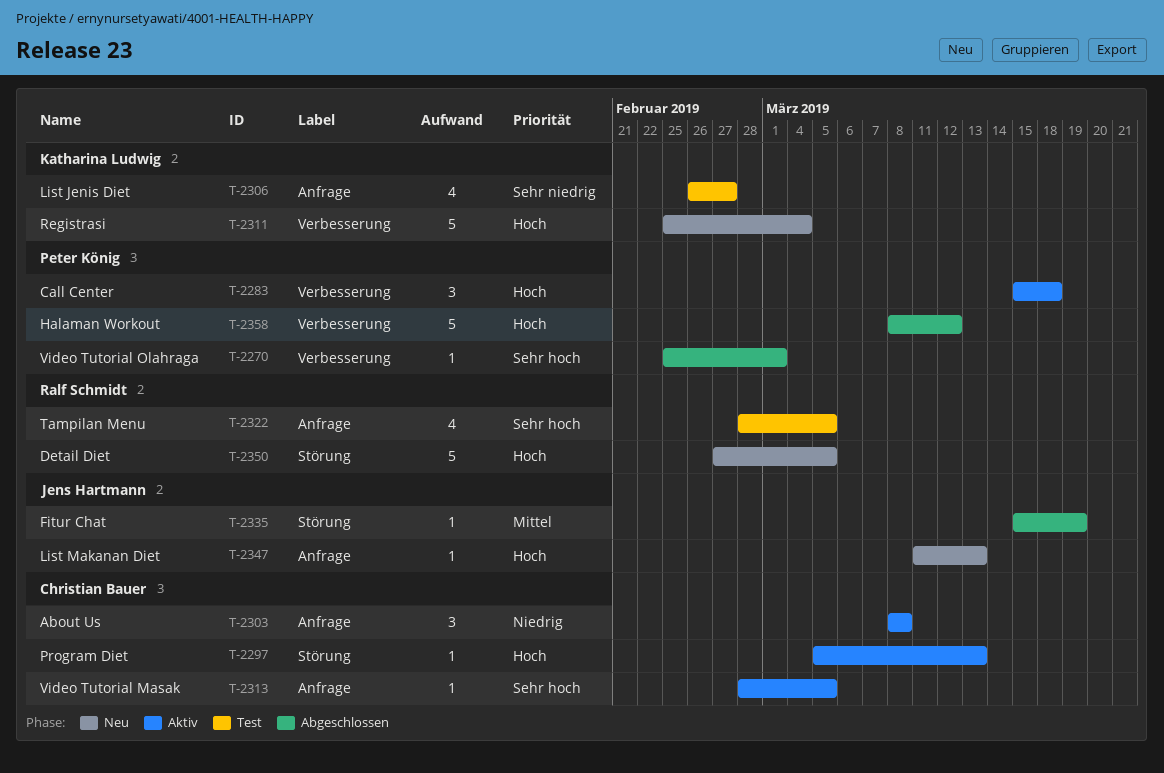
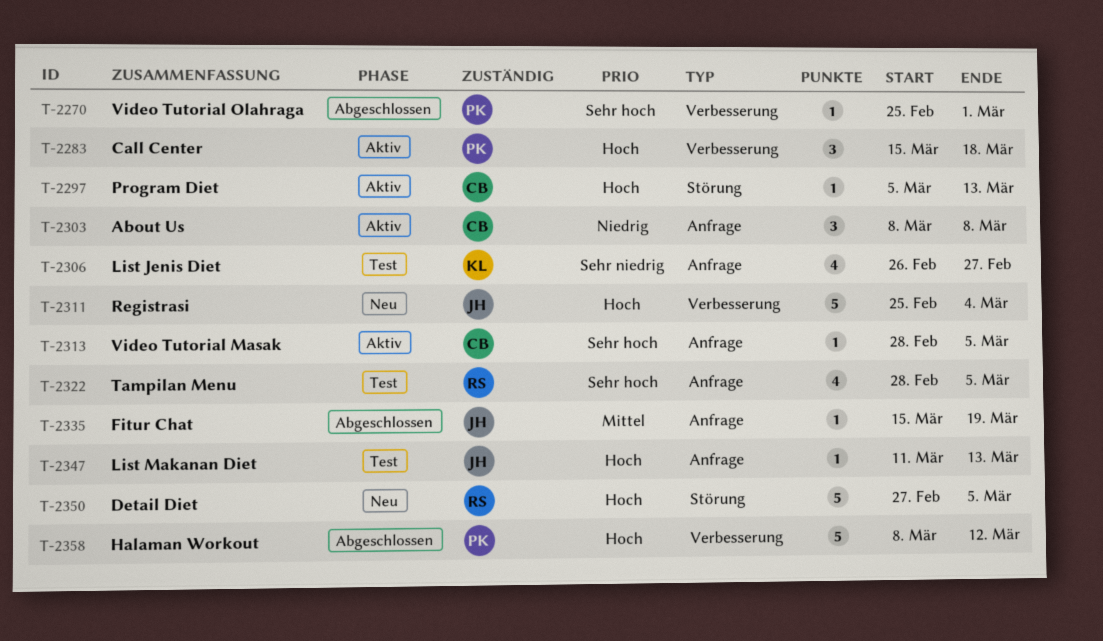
T-2311, owner: Katharina Ludwig -> Jens Hartmann
T-2335, label: Störung -> Anfrage
T-2347, status: Neu -> Test

